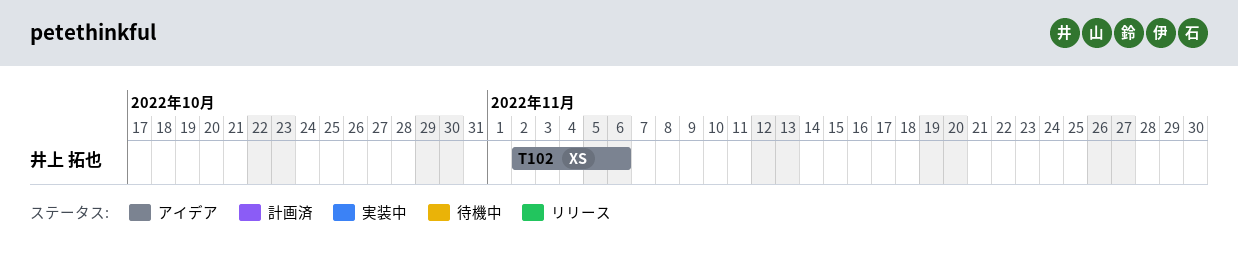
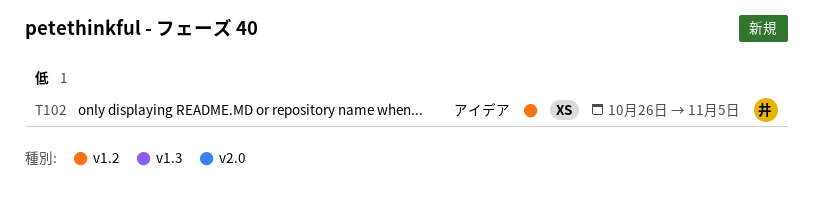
T102, start: Nov 2 -> Oct 26
T102, due: Nov 6 -> Nov 5

